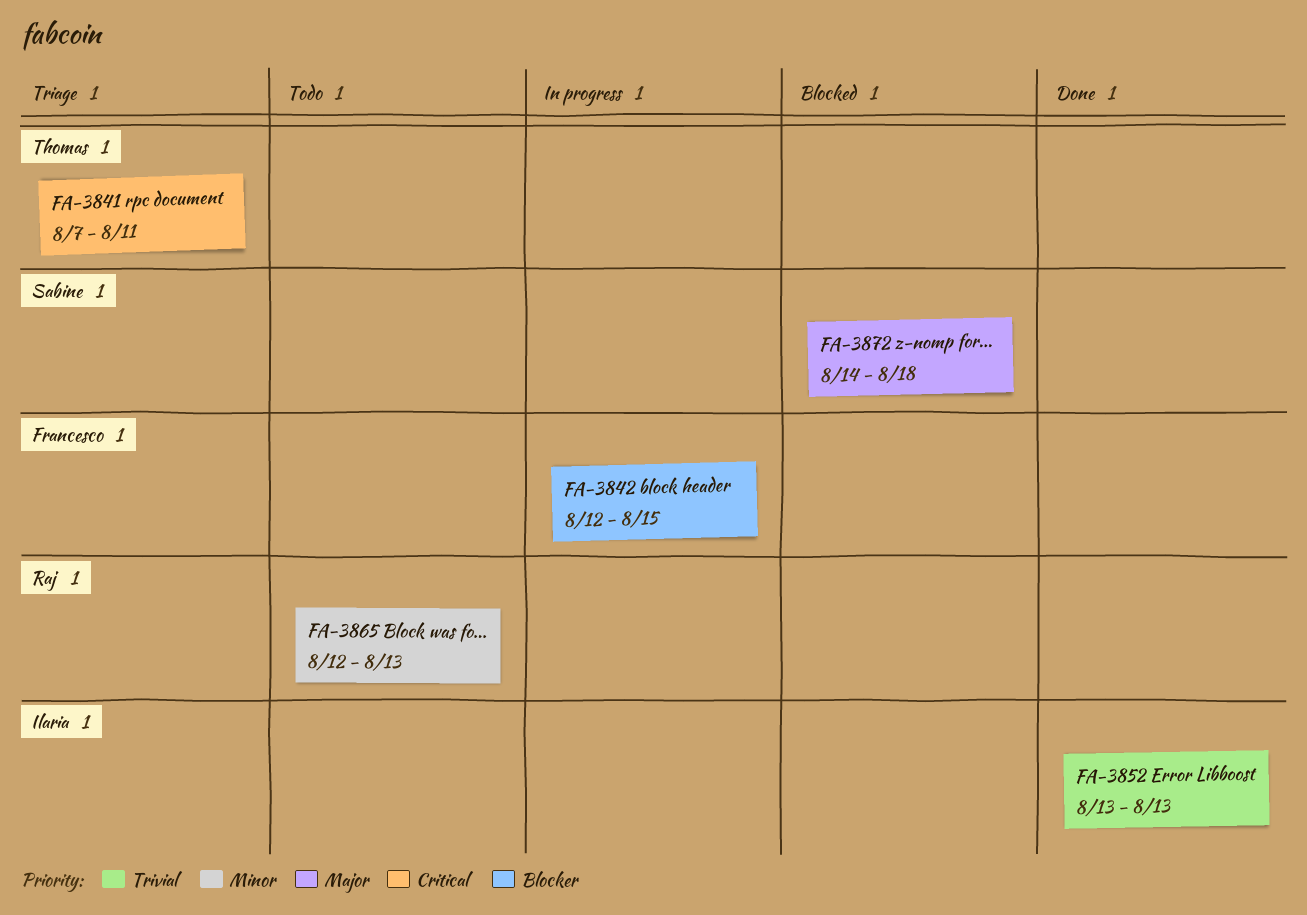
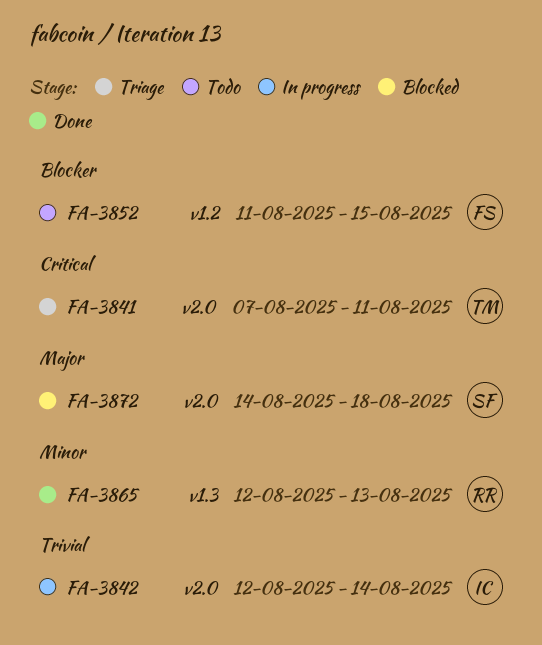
FA-3842, owner: Francesco -> Ilaria
FA-3842, priority: Blocker -> Trivial
FA-3842, due: Aug 15 -> Aug 14
FA-3852, status: Done -> Todo
FA-3852, owner: Ilaria -> Francesco
FA-3852, priority: Trivial -> Blocker
FA-3852, start: Aug 13 -> Aug 11
FA-3852, due: Aug 13 -> Aug 15
FA-3865, status: Todo -> Done

